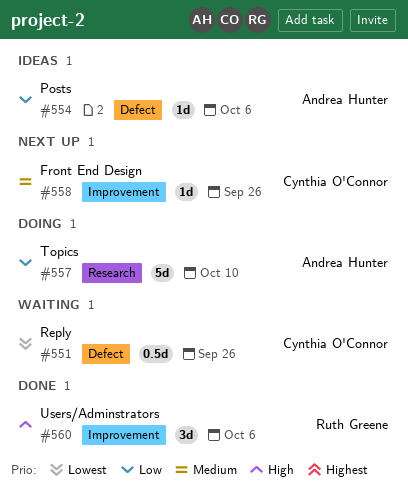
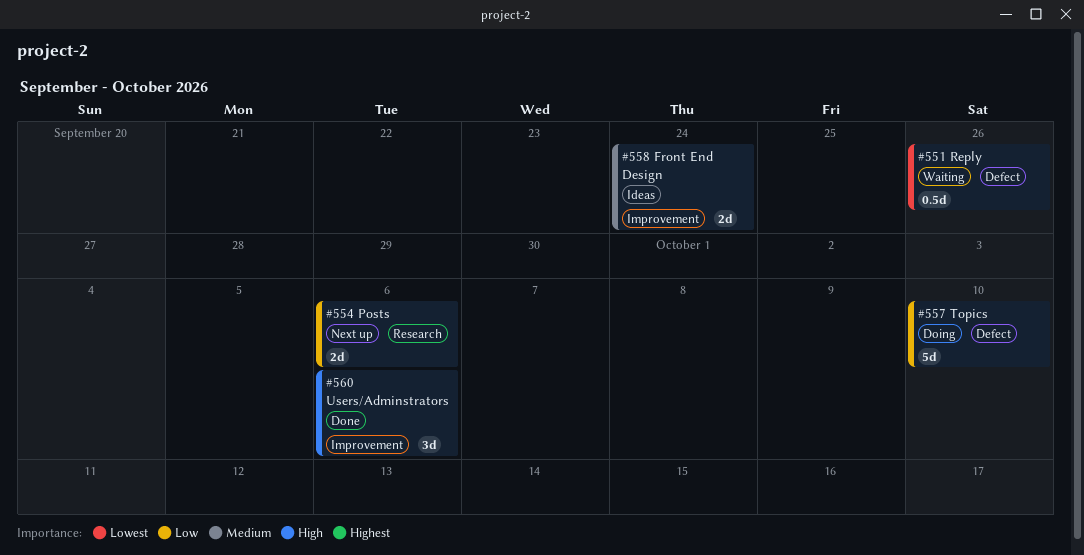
#554, status: Ideas -> Next up
#554, label: Defect -> Research
#554, estimate: 1d -> 2d
#557, label: Research -> Defect
#558, status: Next up -> Ideas
#558, estimate: 1d -> 2d
#558, due: Sep 26 -> Sep 24

